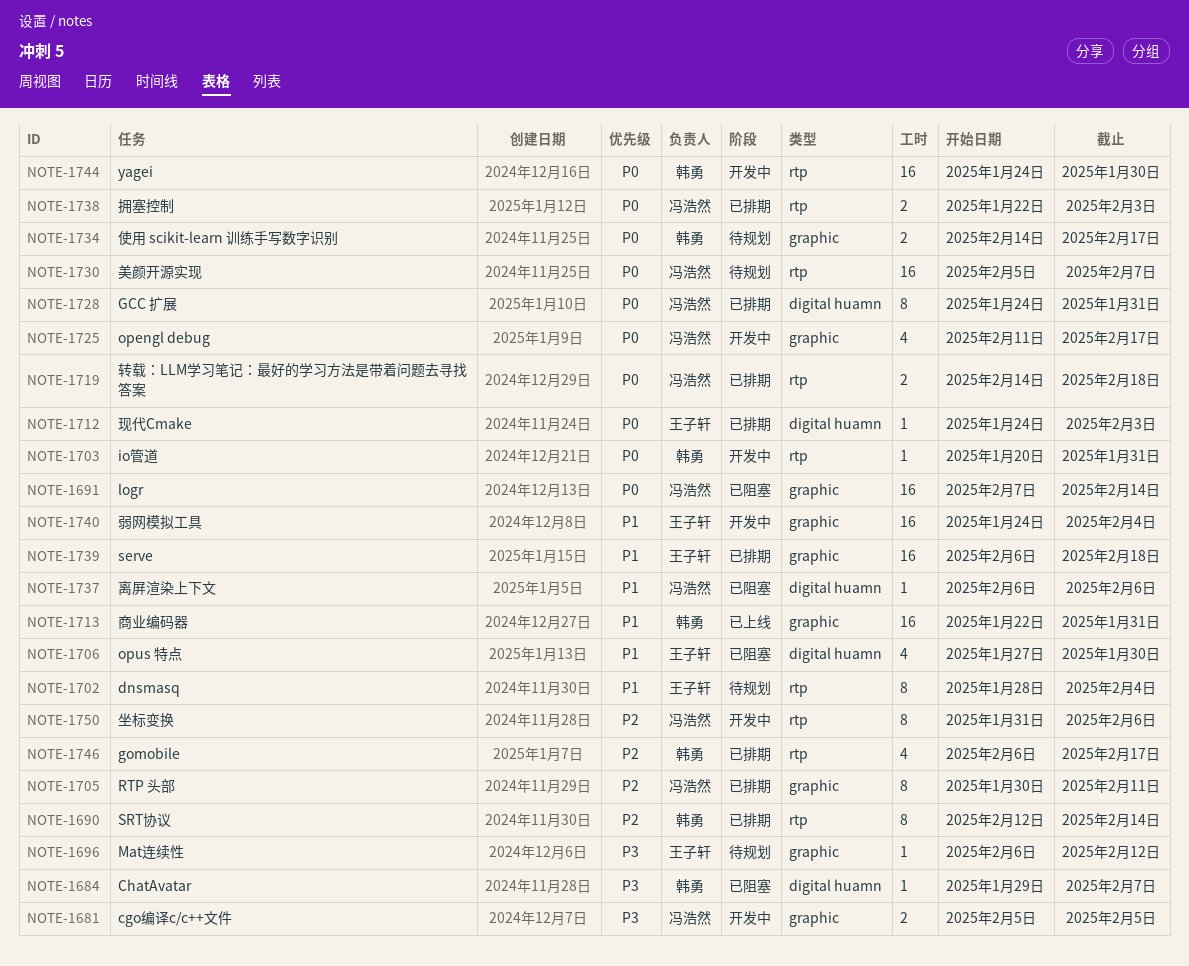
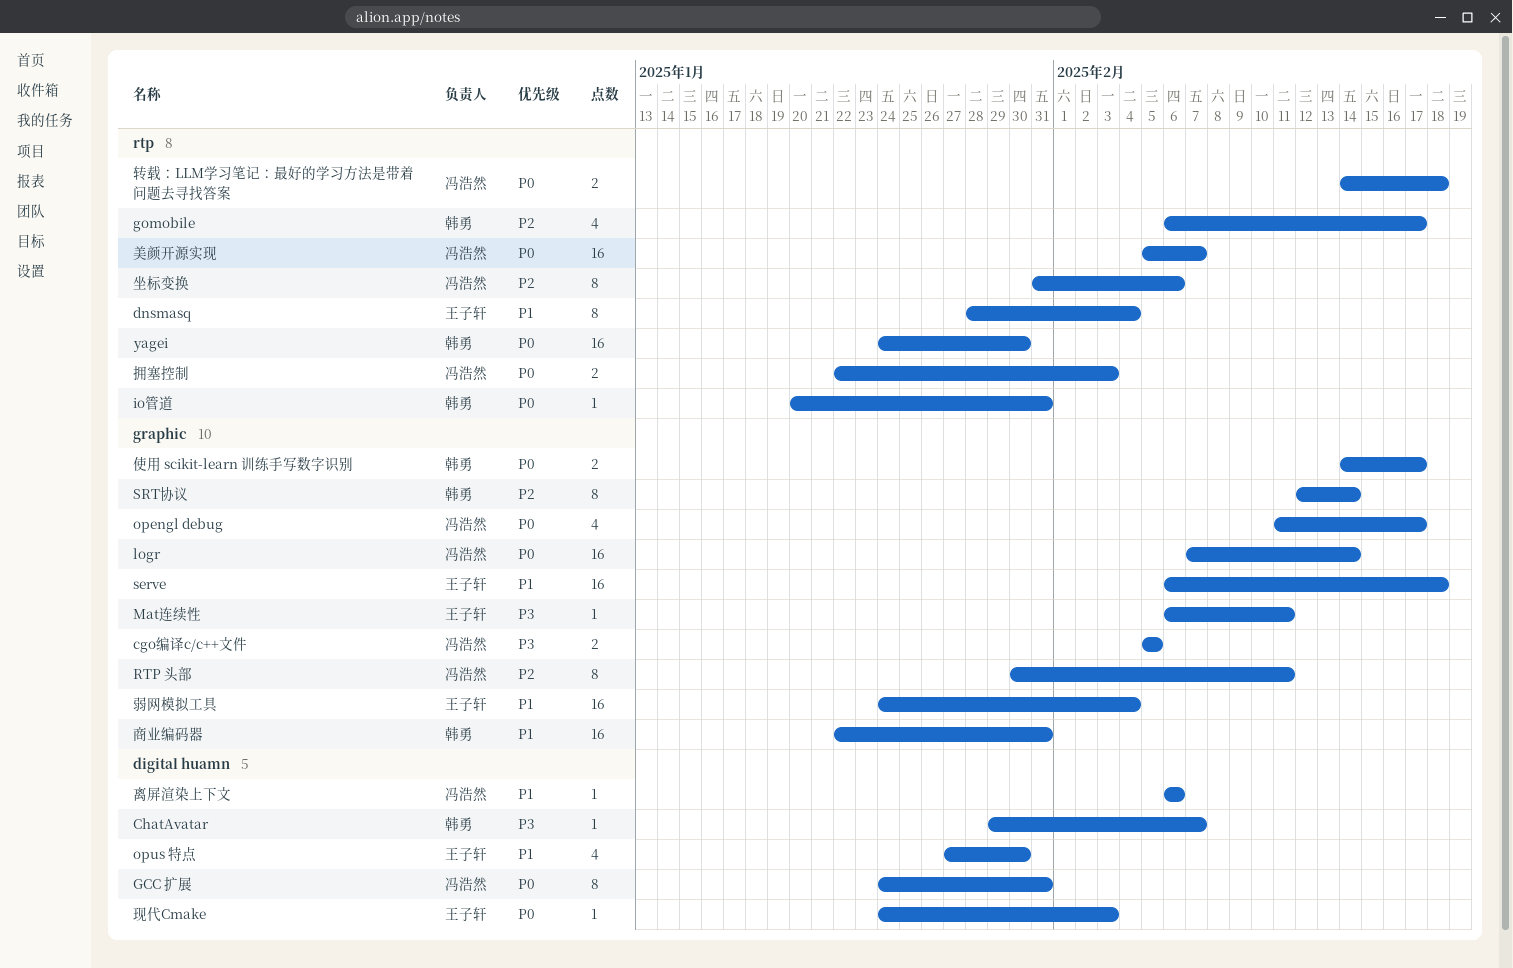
Mat连续性, due: Feb 12 -> Feb 11
SRT协议, label: rtp -> graphic

